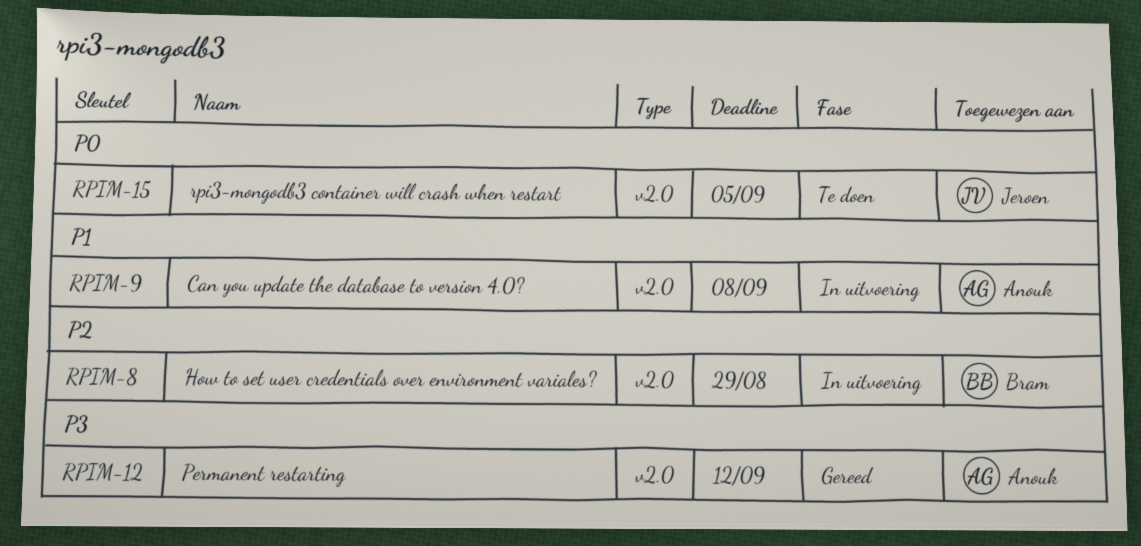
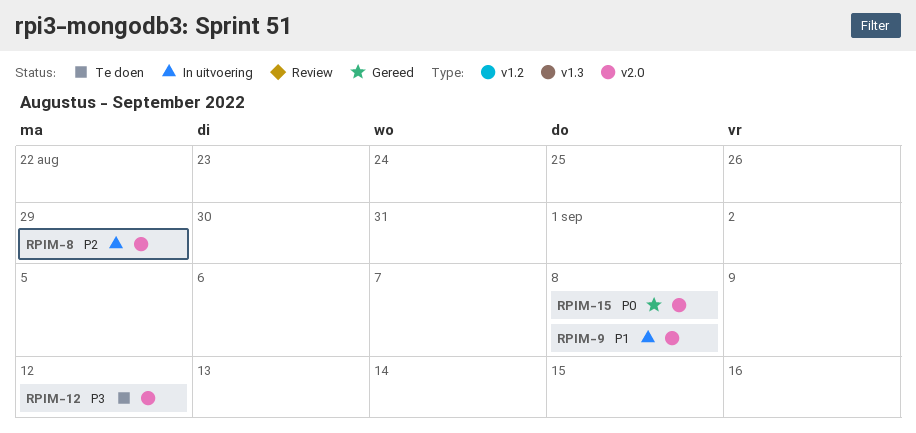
RPIM-12, status: Gereed -> Te doen
RPIM-15, status: Te doen -> Gereed
RPIM-15, due: Sep 5 -> Sep 8

